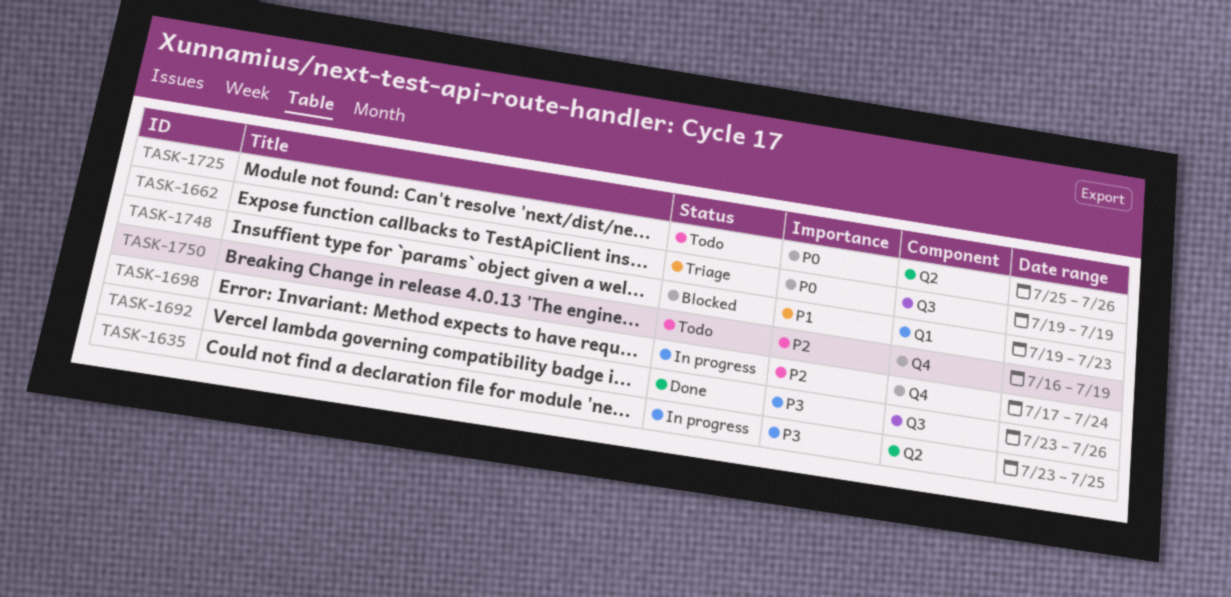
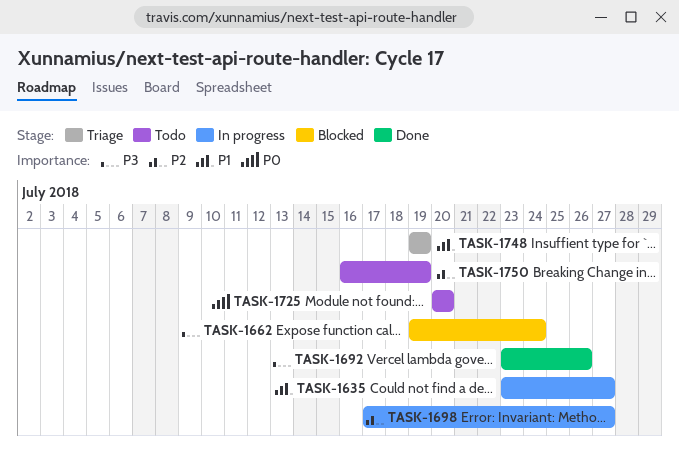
TASK-1635, priority: P3 -> P1
TASK-1635, due: Jul 25 -> Jul 27
TASK-1662, status: Triage -> Blocked
TASK-1662, priority: P0 -> P3
TASK-1662, due: Jul 19 -> Jul 24
TASK-1698, due: Jul 24 -> Jul 27
TASK-1725, start: Jul 25 -> Jul 20
TASK-1725, due: Jul 26 -> Jul 20
TASK-1748, status: Blocked -> Triage
TASK-1748, due: Jul 23 -> Jul 19

